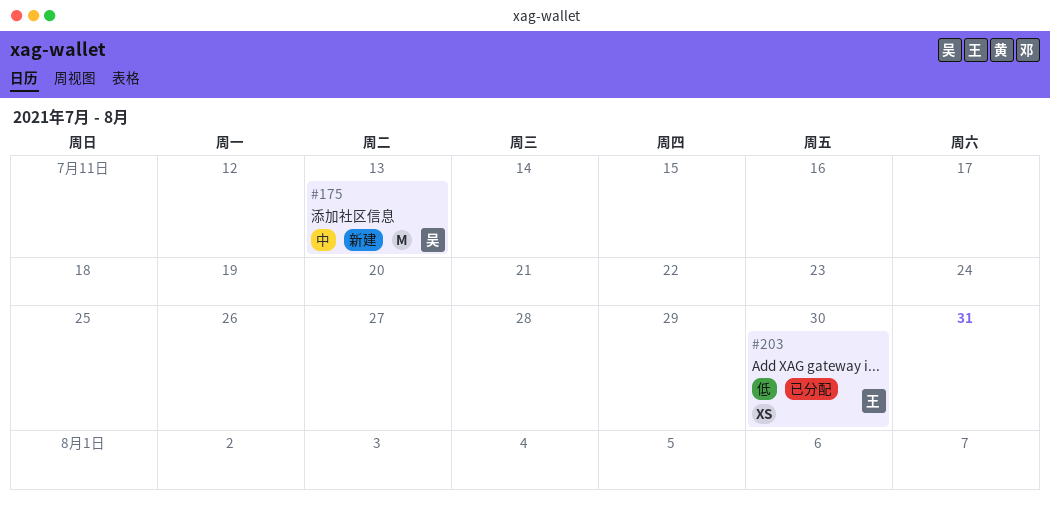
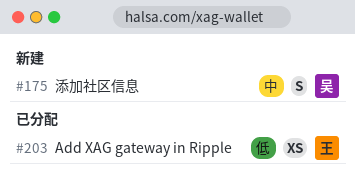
#175, estimate: M -> S

